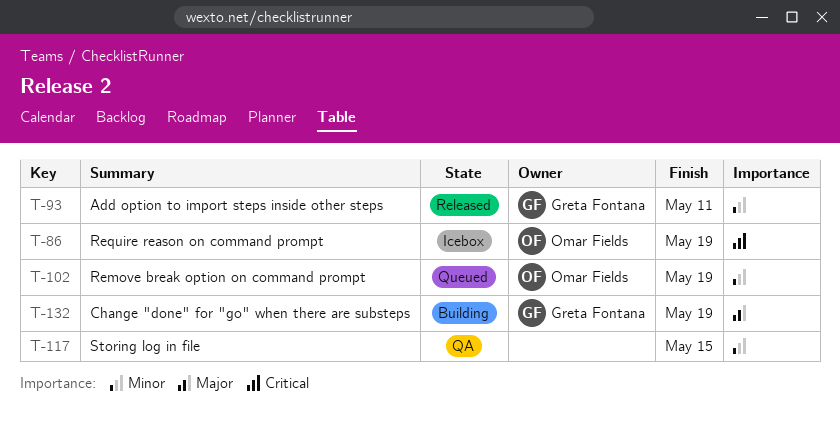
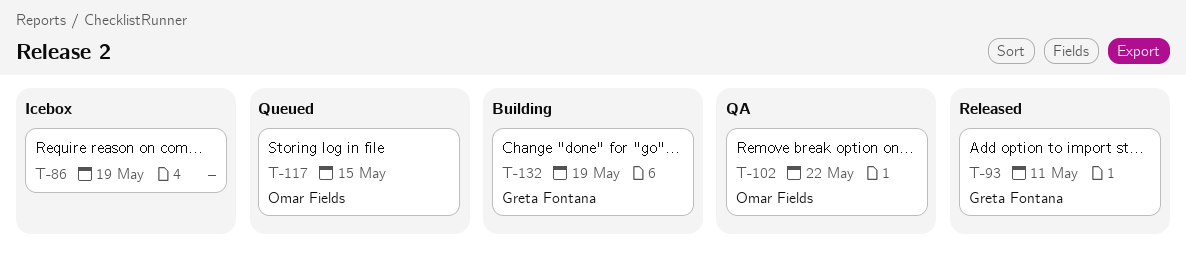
T-86, owner: Omar Fields -> none
T-102, status: Queued -> QA
T-102, due: May 19 -> May 22
T-117, status: QA -> Queued
T-117, owner: none -> Omar Fields

